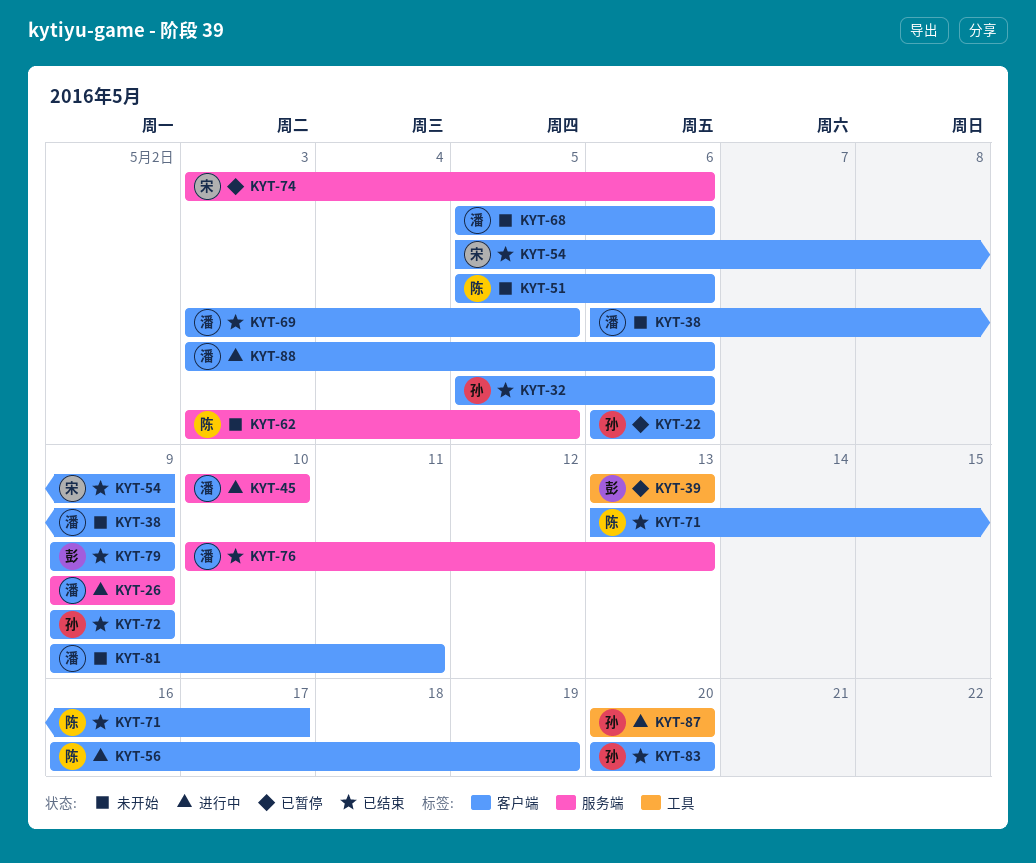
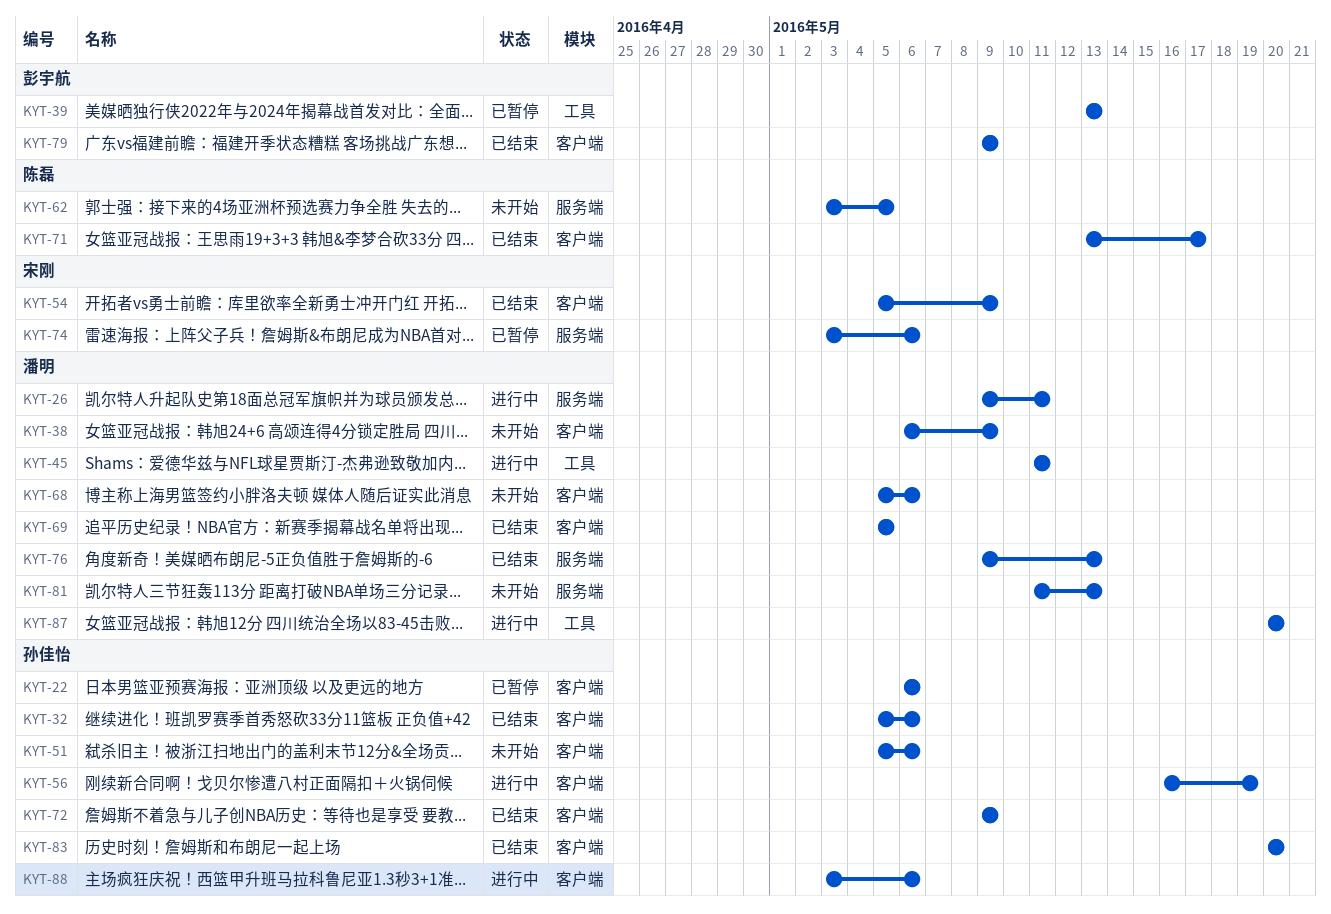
KYT-26, due: May 9 -> May 11
KYT-45, label: 服务端 -> 工具
KYT-45, start: May 10 -> May 11
KYT-45, due: May 10 -> May 11
KYT-51, owner: 陈磊 -> 孙佳怡
KYT-56, owner: 陈磊 -> 孙佳怡
KYT-69, start: May 3 -> May 5
KYT-76, start: May 10 -> May 9
KYT-81, label: 客户端 -> 服务端
KYT-81, start: May 9 -> May 11
KYT-81, due: May 11 -> May 13
KYT-87, owner: 孙佳怡 -> 潘明
KYT-88, owner: 潘明 -> 孙佳怡

